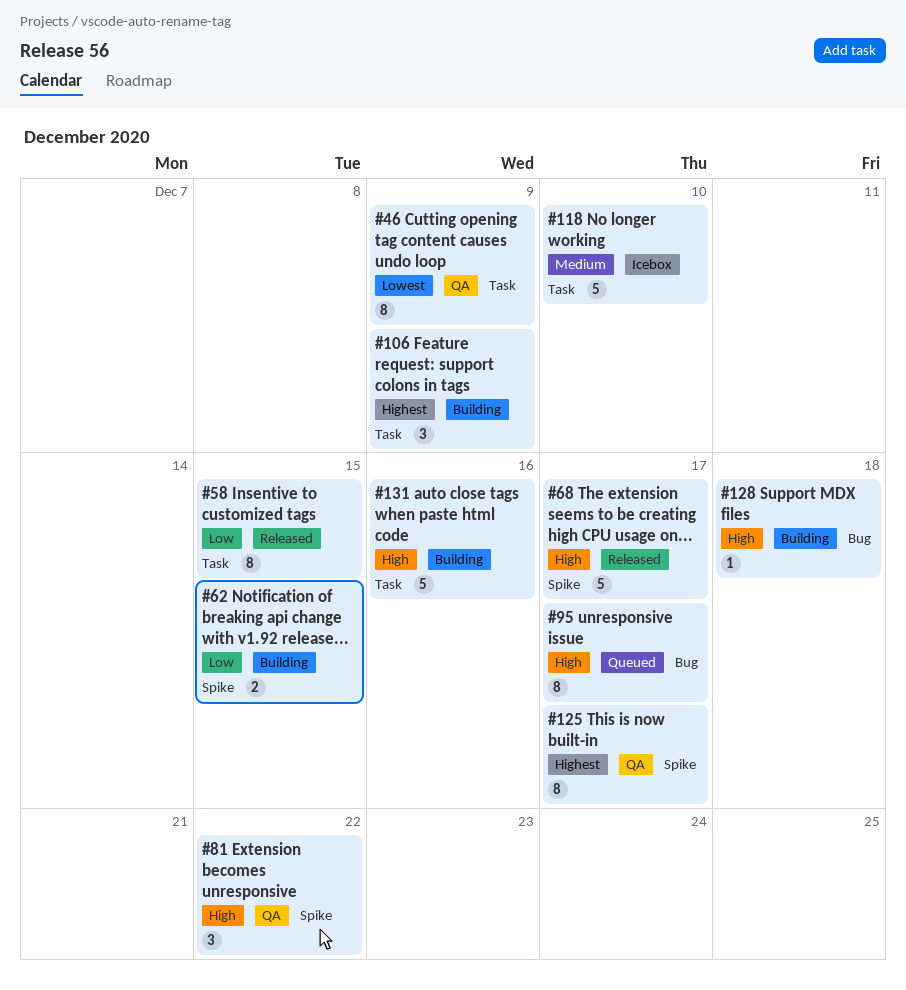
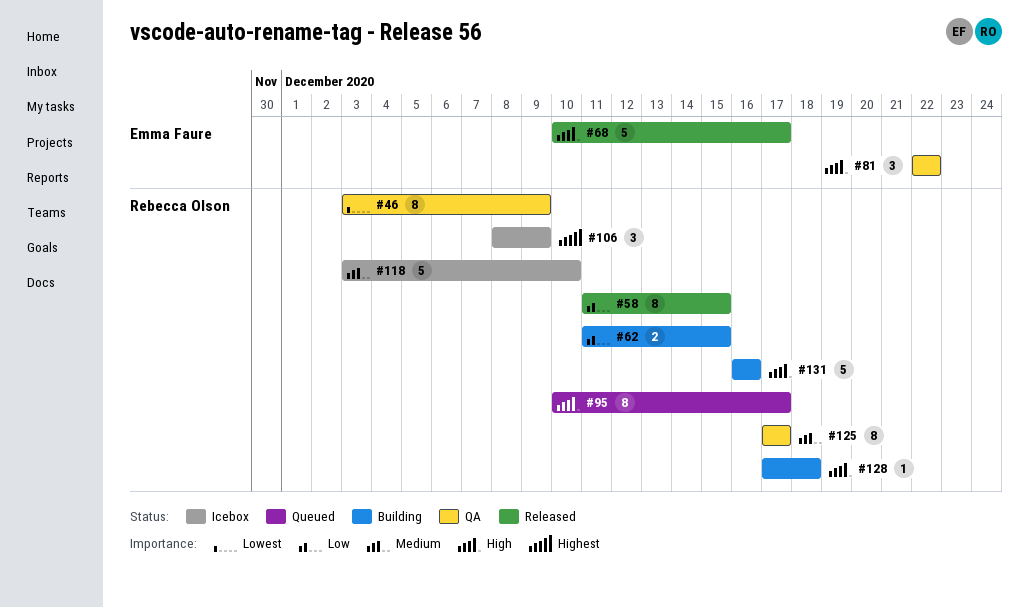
#106, status: Building -> Icebox
#125, priority: Highest -> Medium

